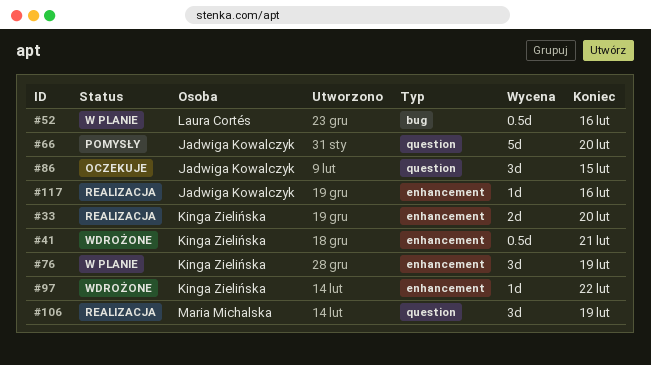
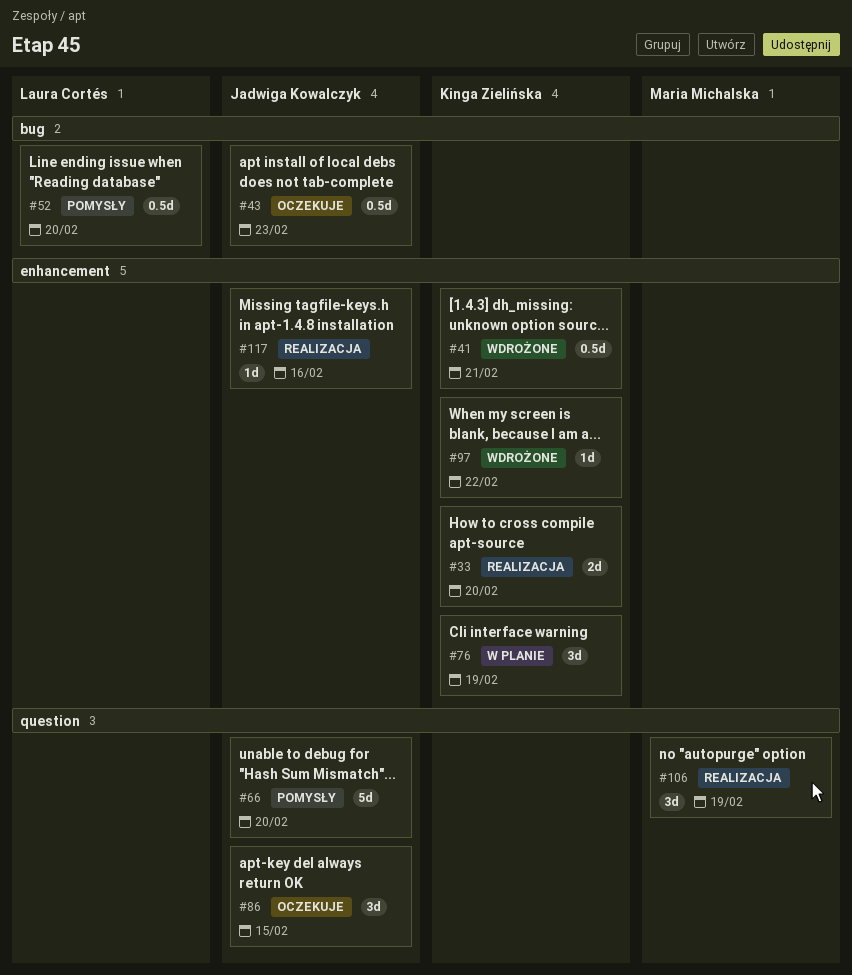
#43: none -> present
#52, status: W planie -> Pomysły
#52, due: Feb 16 -> Feb 20

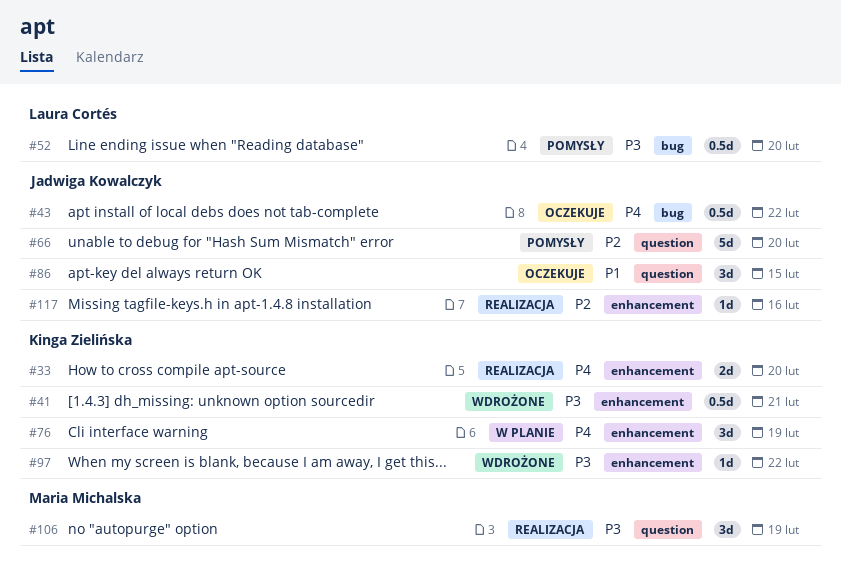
#43, due: Feb 23 -> Feb 22

